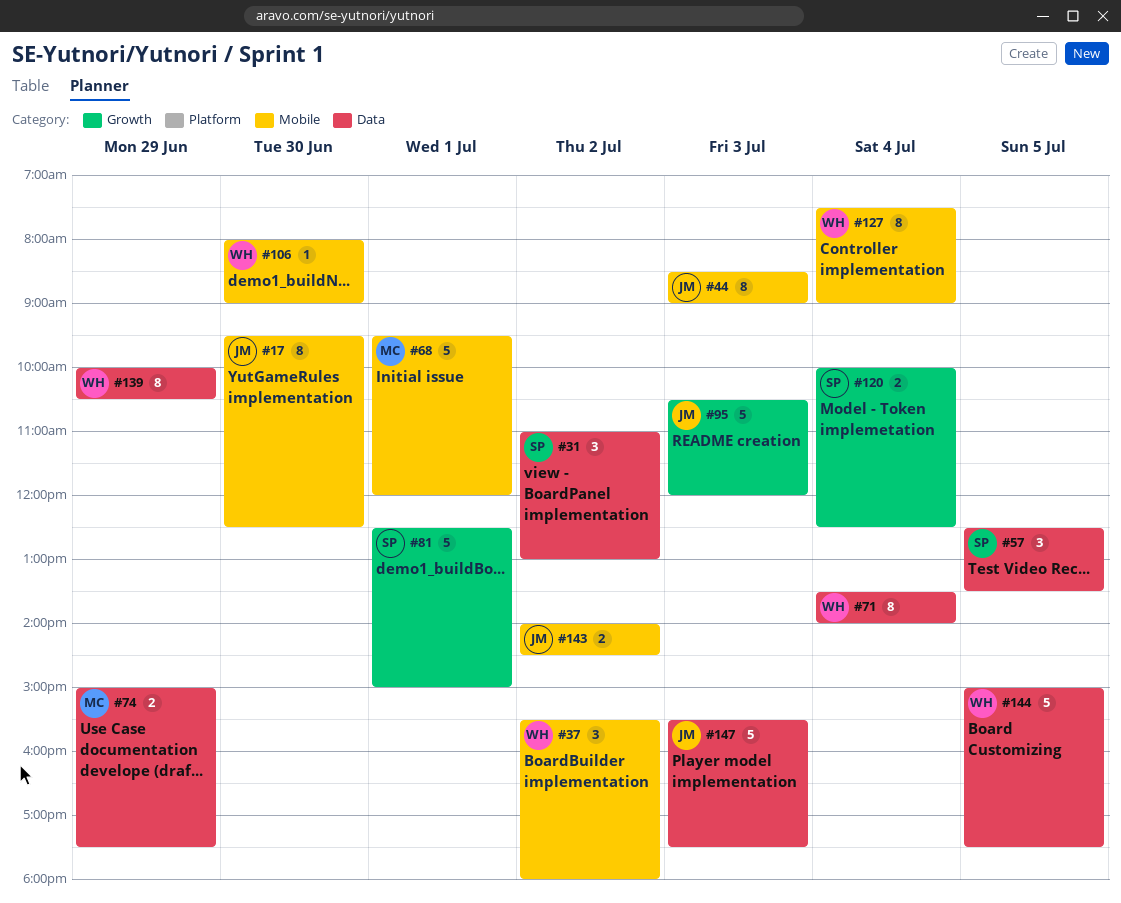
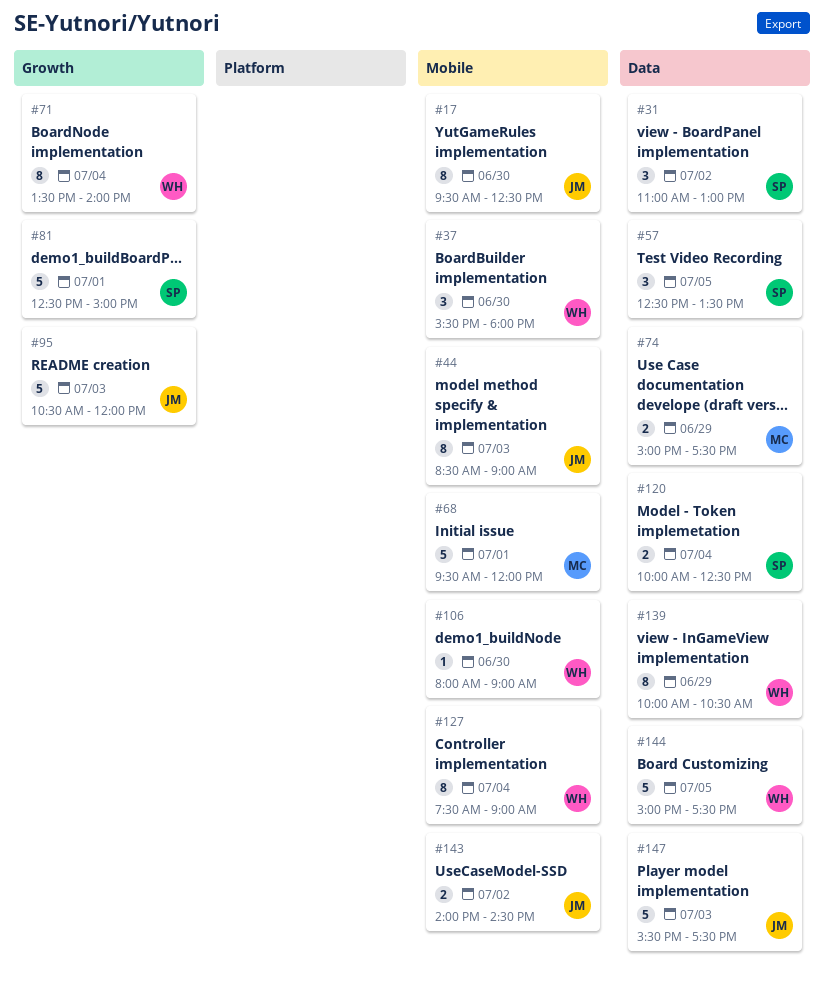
#37, day: Jul 2 -> Jun 30
#71, label: Data -> Growth
#120, label: Growth -> Data

